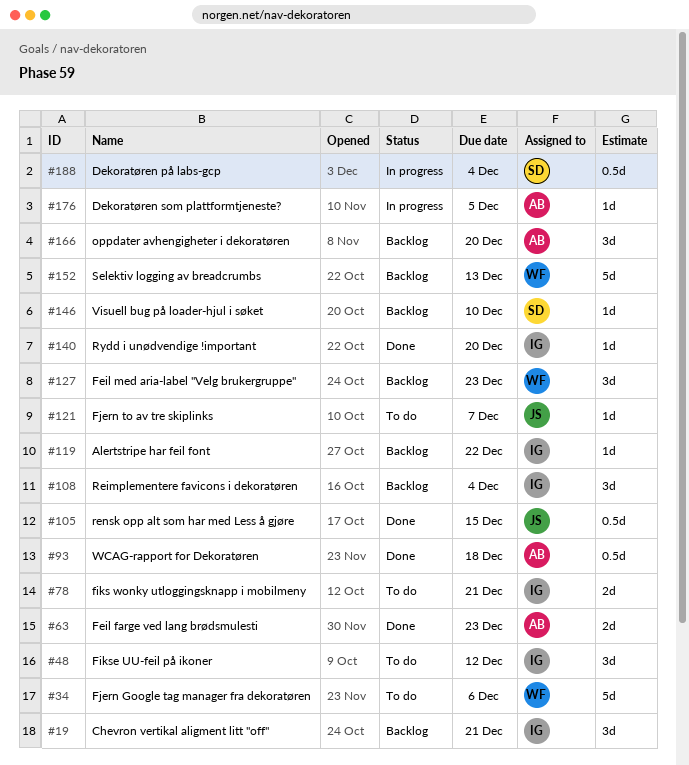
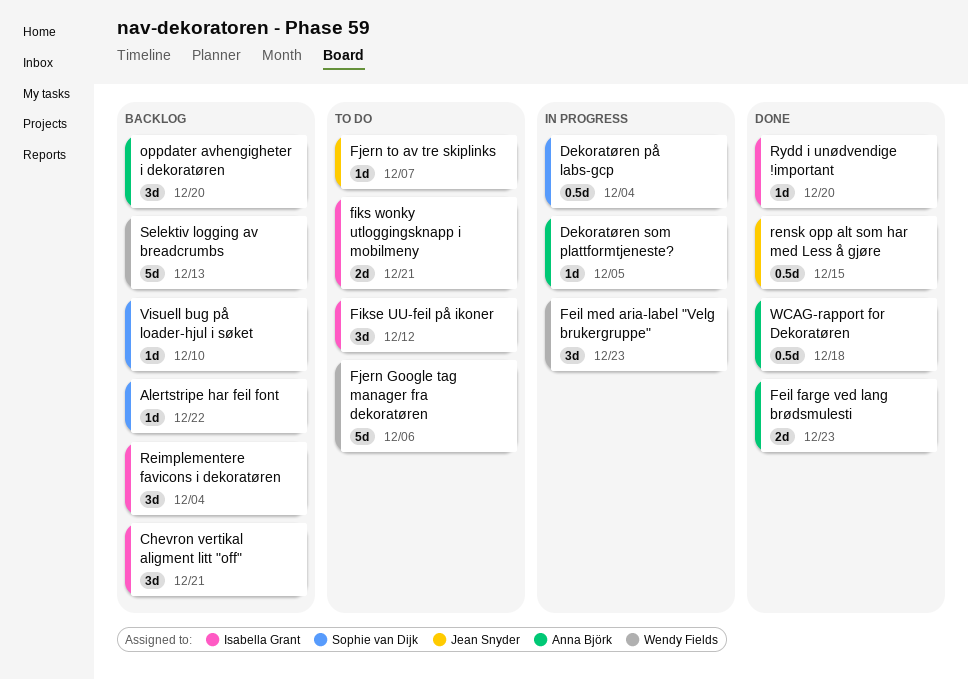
Alertstripe har feil font, owner: Isabella Grant -> Sophie van Dijk
Feil med aria-label "Velg brukergruppe", status: Backlog -> In progress

